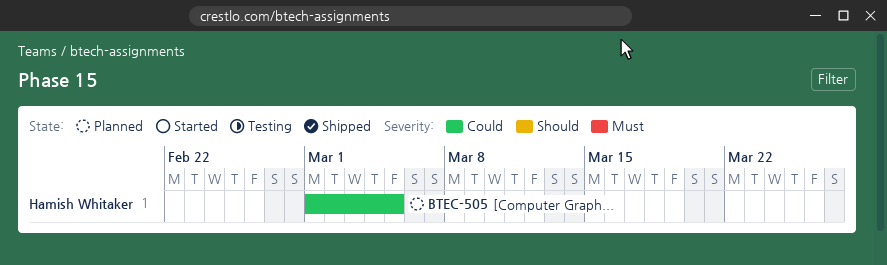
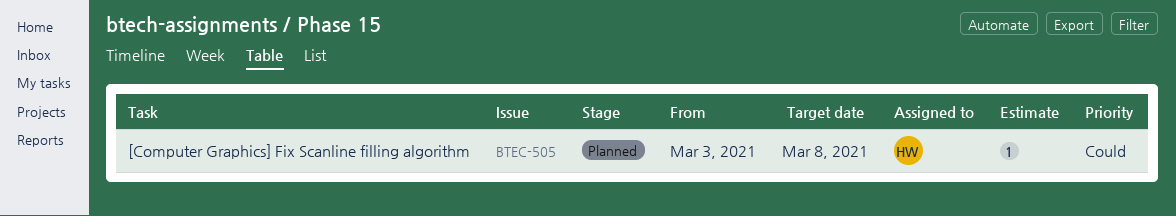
BTEC-505, start: Mar 1 -> Mar 3
BTEC-505, due: Mar 5 -> Mar 8

